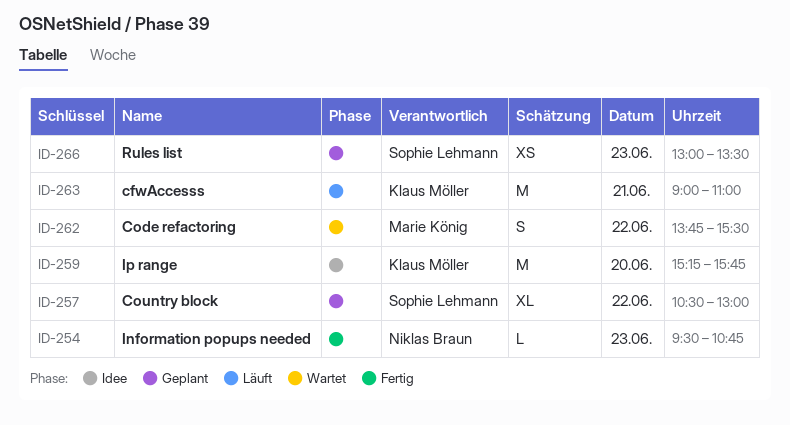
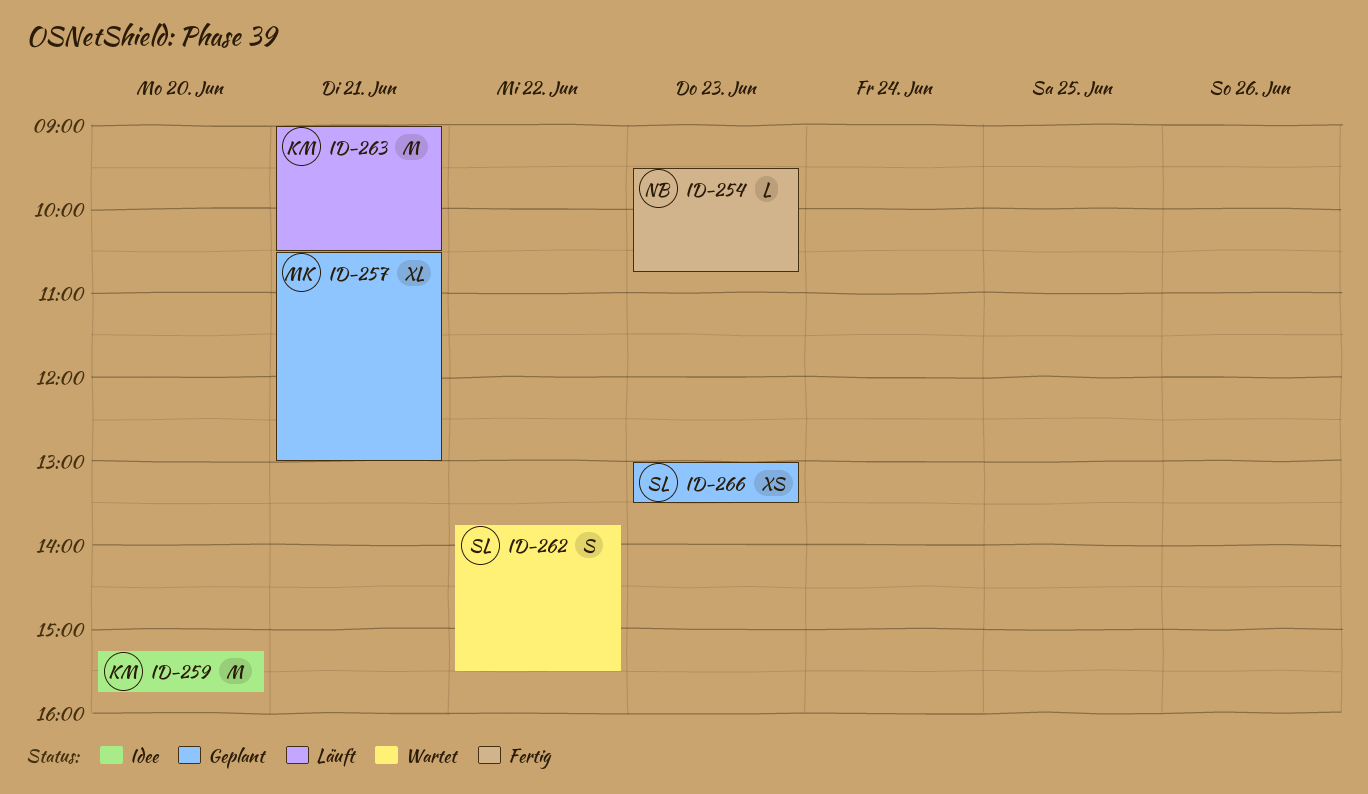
ID-257, owner: Sophie Lehmann -> Marie König
ID-257, day: Jun 22 -> Jun 21
ID-262, owner: Marie König -> Sophie Lehmann
ID-263, ends: 11:00 -> 10:30

